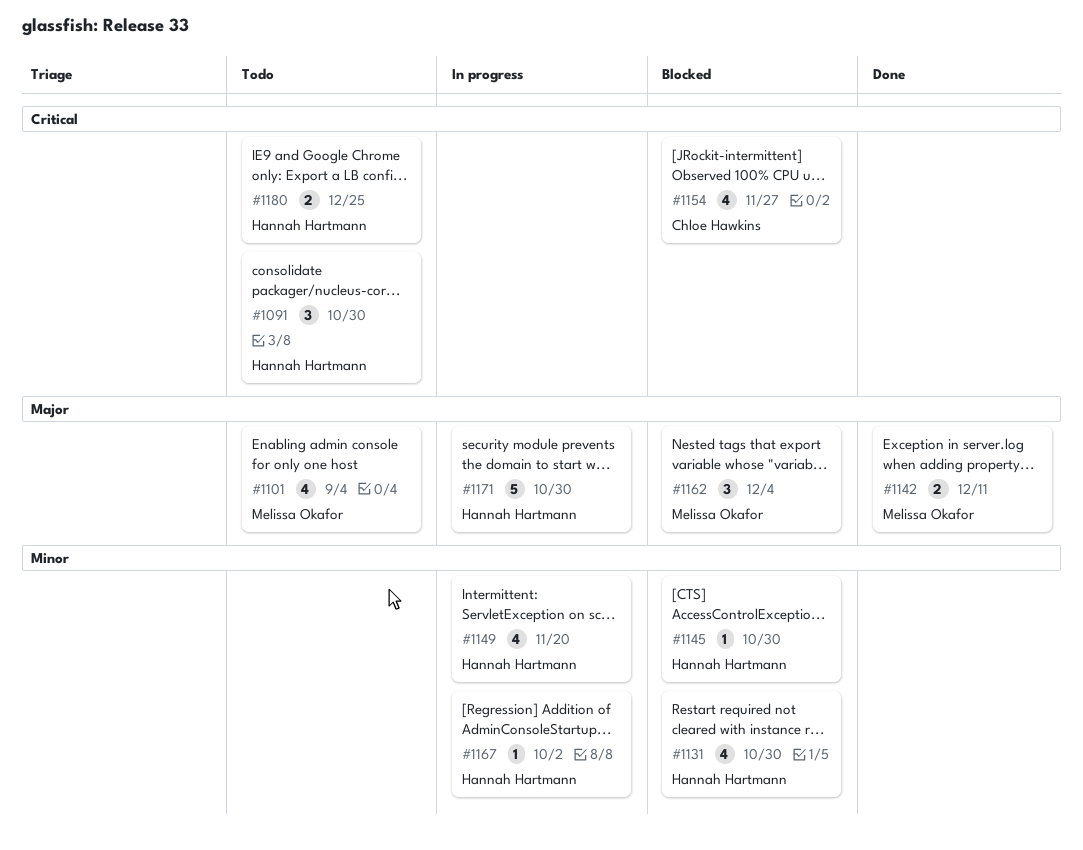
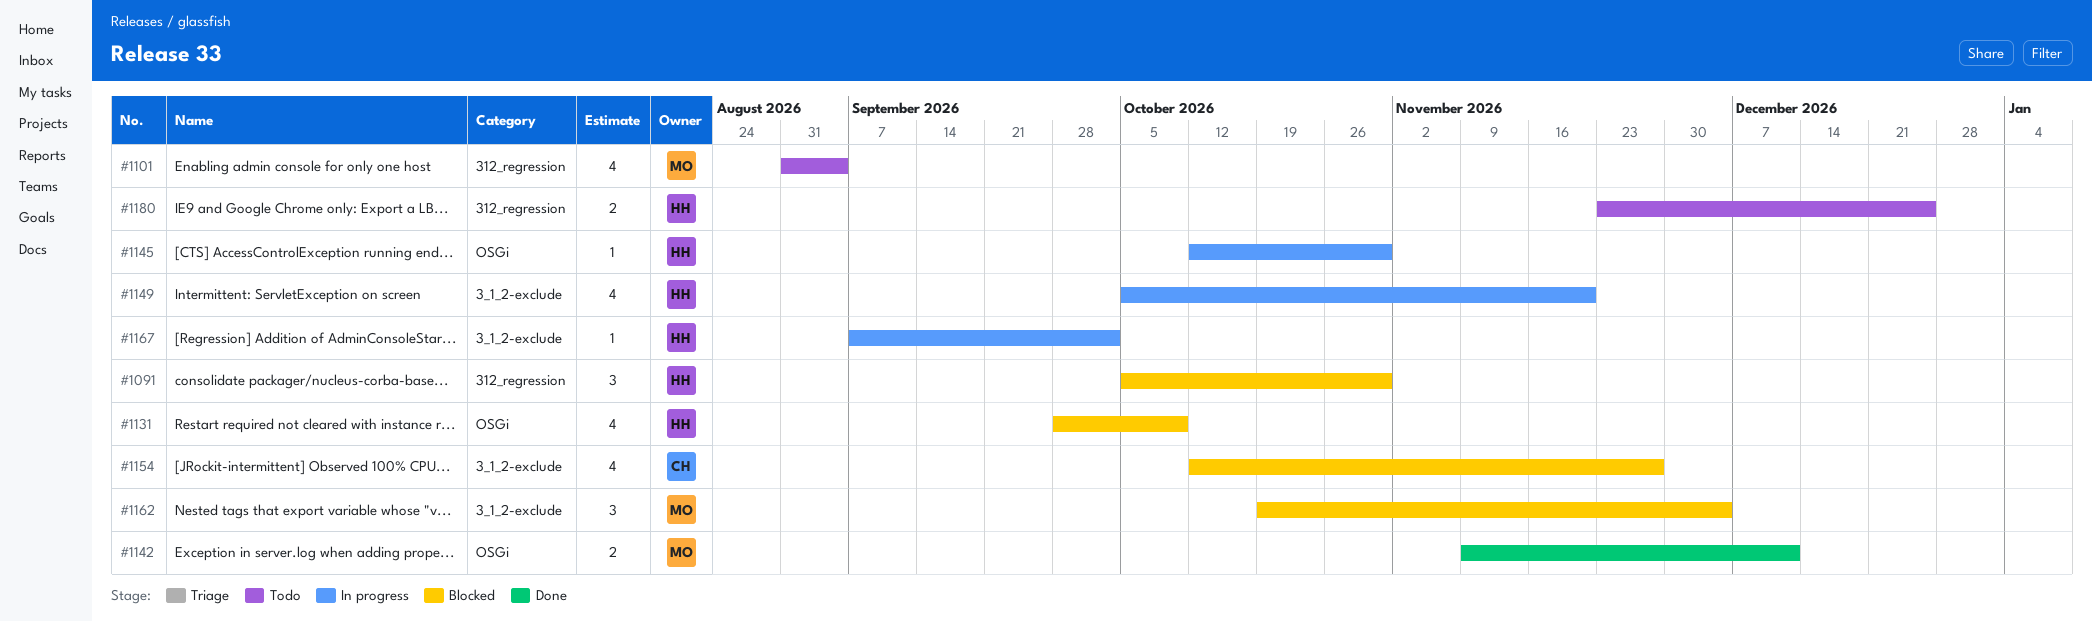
#1091, status: Todo -> Blocked
#1131, due: Oct 30 -> Oct 9
#1145, status: Blocked -> In progress
#1171: present -> none

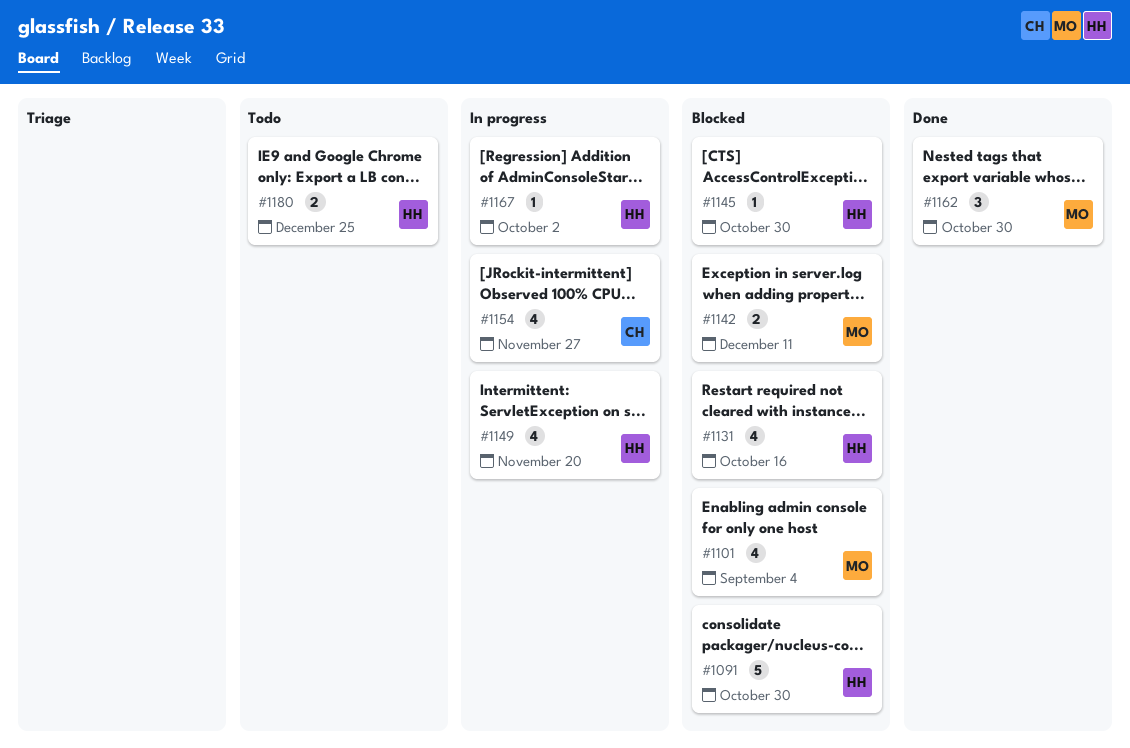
#1091, estimate: 3 -> 5
#1101, status: Todo -> Blocked
#1131, due: Oct 9 -> Oct 16
#1142, status: Done -> Blocked
#1145, status: In progress -> Blocked
#1154, status: Blocked -> In progress
#1162, status: Blocked -> Done
#1162, due: Dec 4 -> Oct 30

